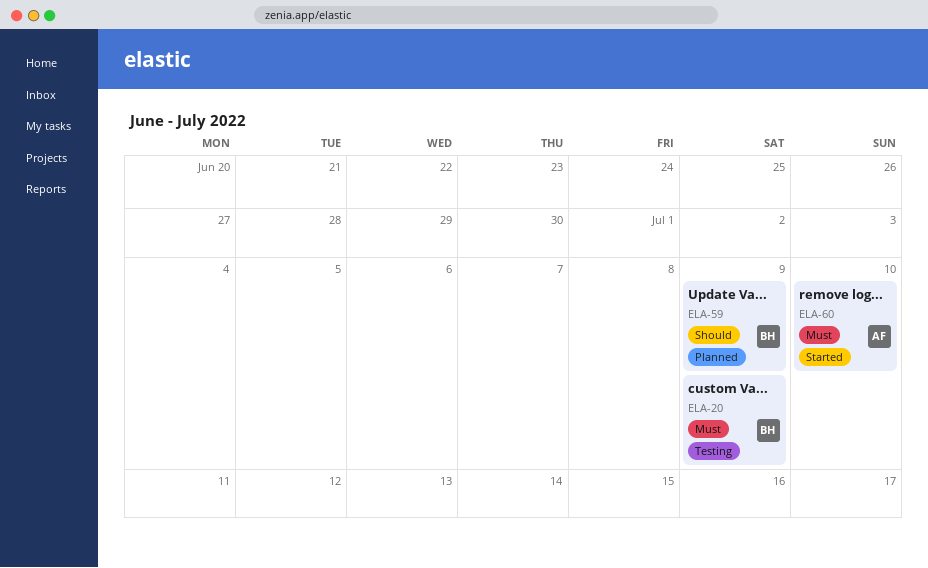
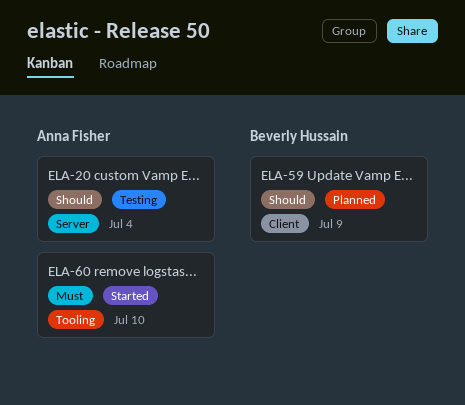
ELA-20, owner: Beverly Hussain -> Anna Fisher
ELA-20, priority: Must -> Should
ELA-20, due: Jul 9 -> Jul 4

